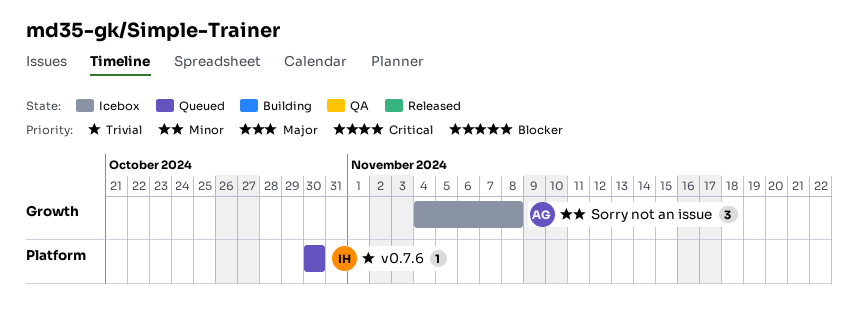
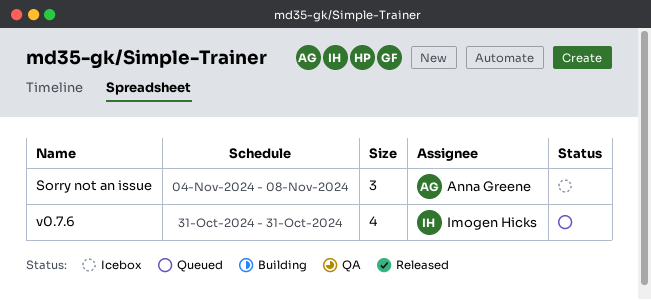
v0.7.6, estimate: 1 -> 4
v0.7.6, start: Oct 30 -> Oct 31
v0.7.6, due: Oct 30 -> Oct 31

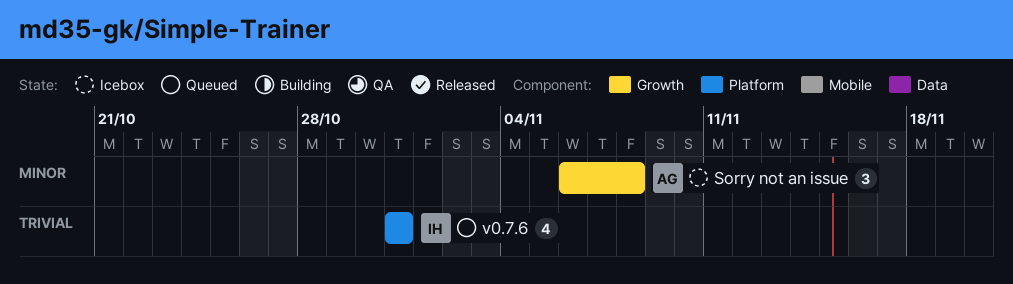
Sorry not an issue, start: Nov 4 -> Nov 6

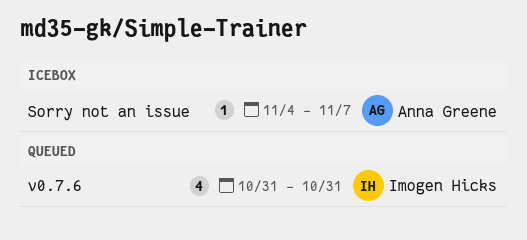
Sorry not an issue, estimate: 3 -> 1
Sorry not an issue, start: Nov 6 -> Nov 4
Sorry not an issue, due: Nov 8 -> Nov 7

